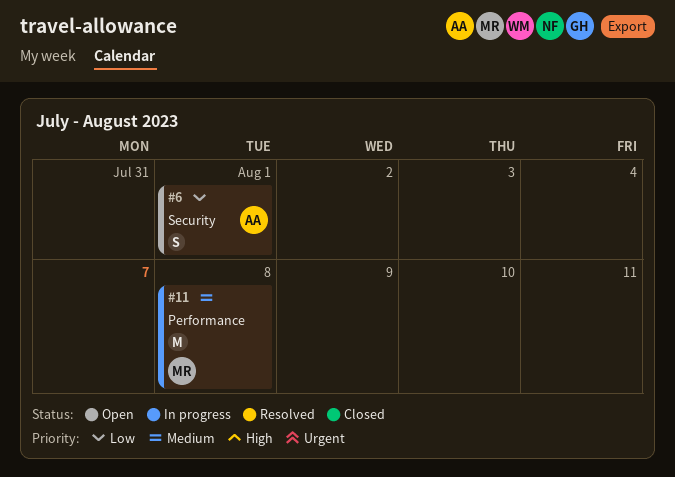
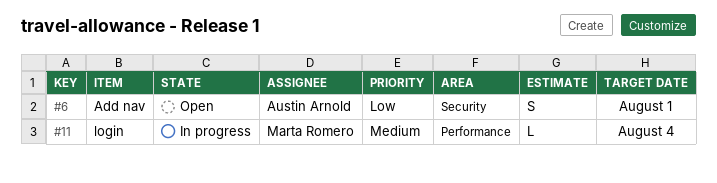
#11, estimate: M -> L
#11, due: Aug 8 -> Aug 4

